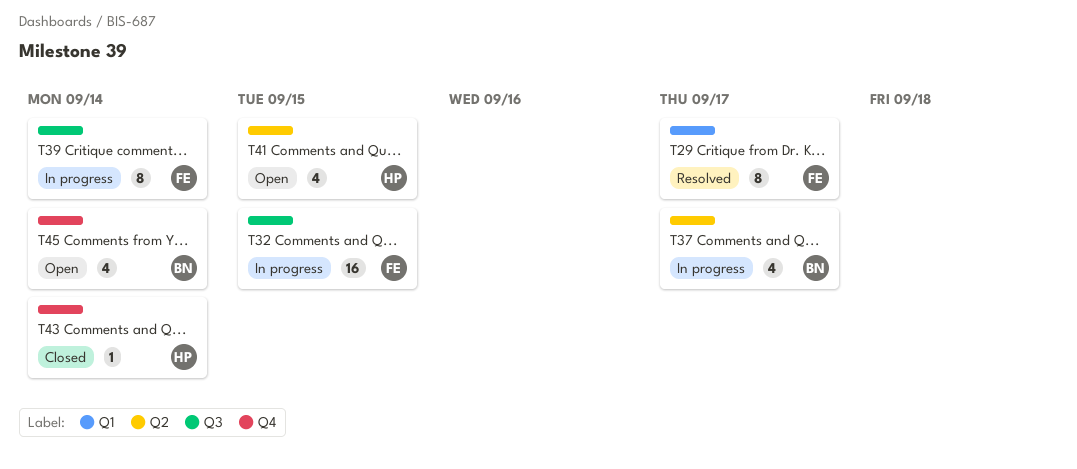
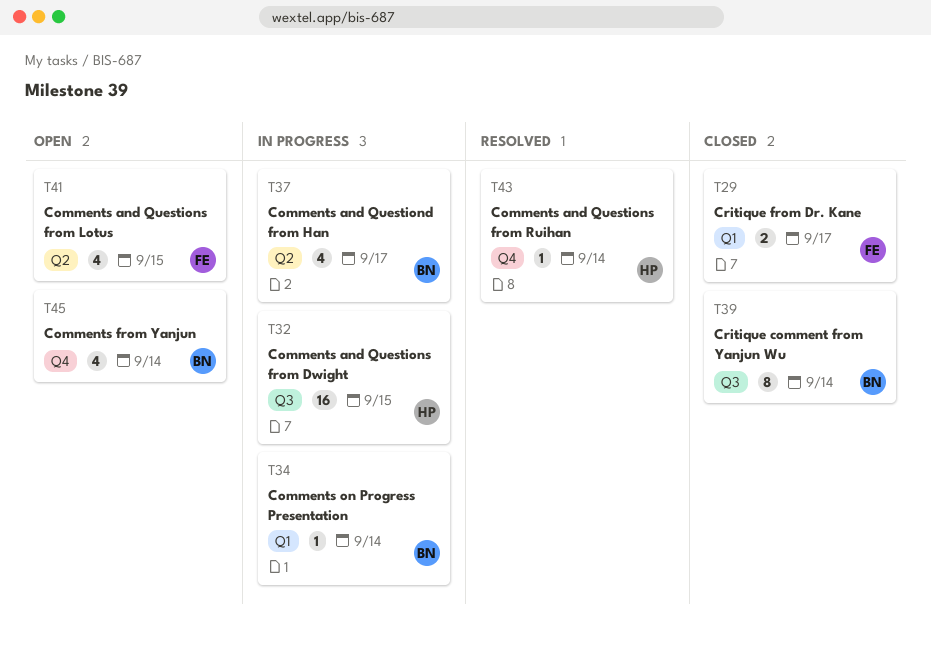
T29, status: Resolved -> Closed
T29, estimate: 8 -> 2
T32, owner: FE -> HP
T34: none -> present
T39, status: In progress -> Closed
T39, owner: FE -> BN
T41, owner: HP -> FE
T43, status: Closed -> Resolved

